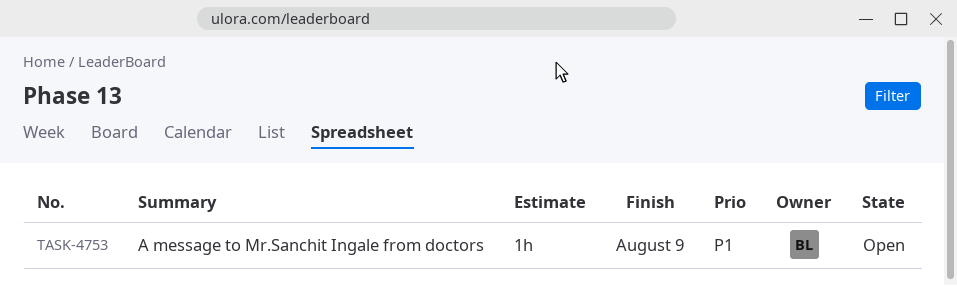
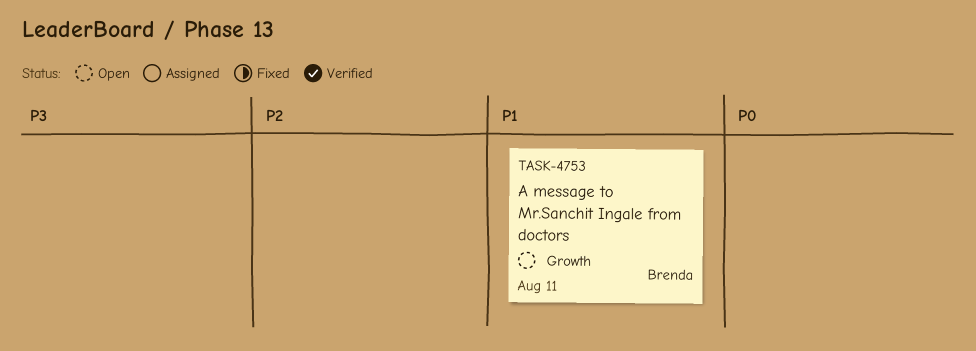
TASK-4753, due: Aug 9 -> Aug 11

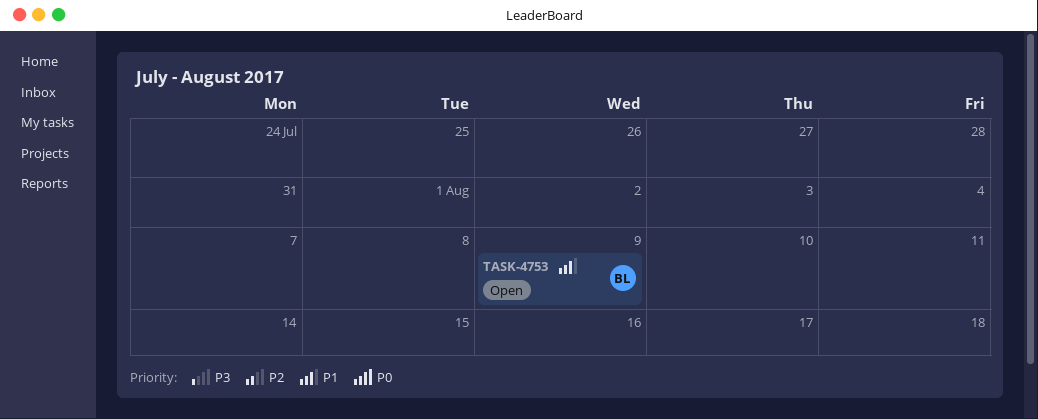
TASK-4753, due: Aug 11 -> Aug 9

